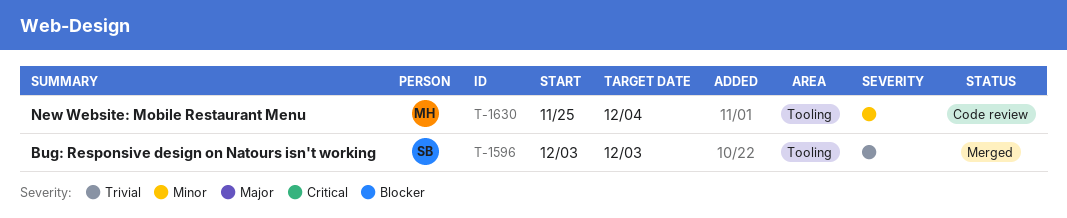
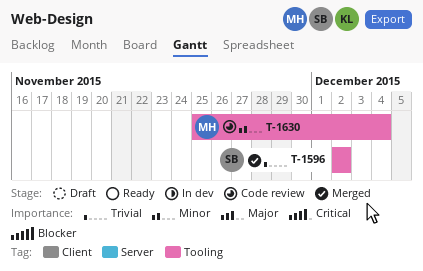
T-1596, start: Dec 3 -> Dec 2
T-1596, due: Dec 3 -> Dec 2

